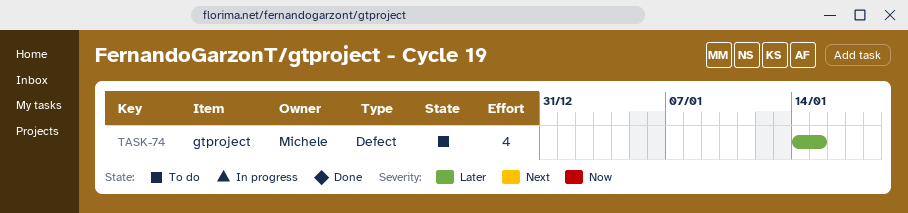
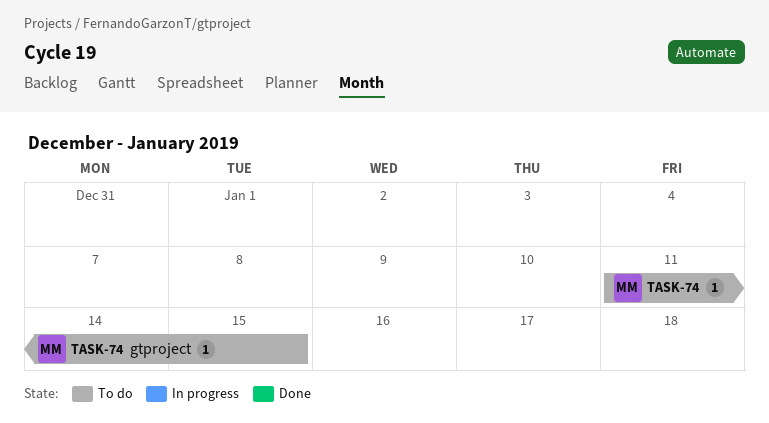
TASK-74, estimate: 4 -> 1
TASK-74, start: Jan 14 -> Jan 11

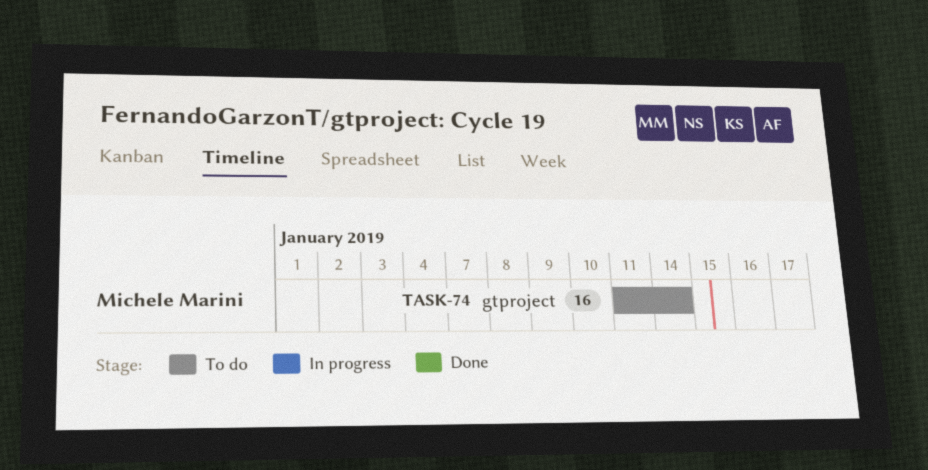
TASK-74, estimate: 1 -> 16
TASK-74, due: Jan 15 -> Jan 14

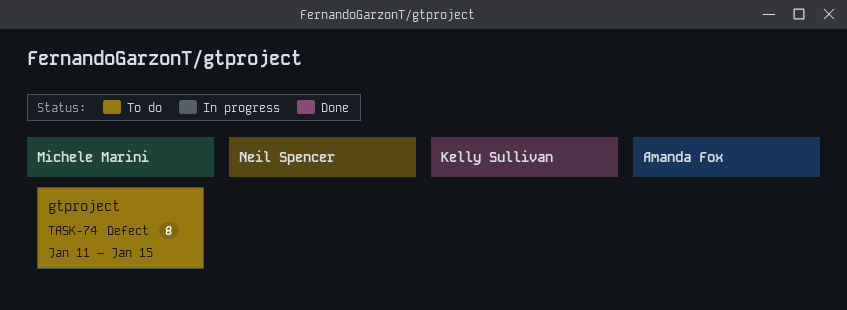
TASK-74, estimate: 16 -> 8
TASK-74, due: Jan 14 -> Jan 15

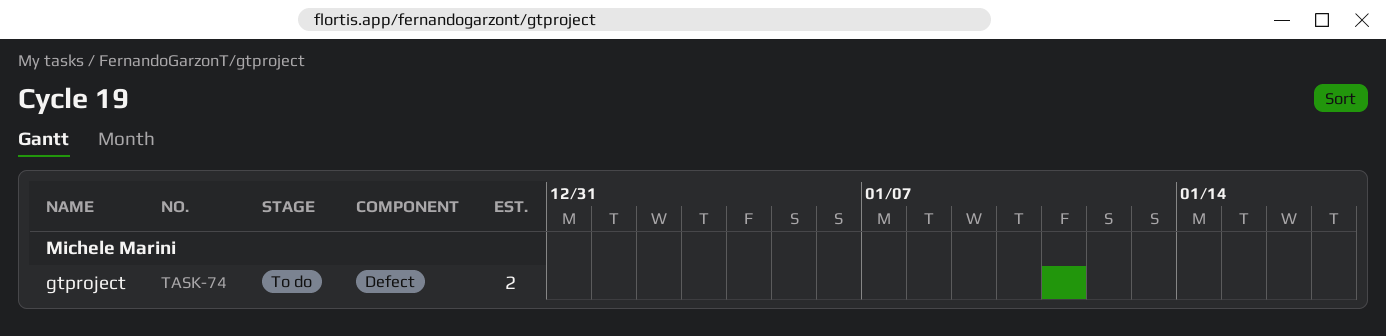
TASK-74, estimate: 8 -> 2
TASK-74, due: Jan 15 -> Jan 11

